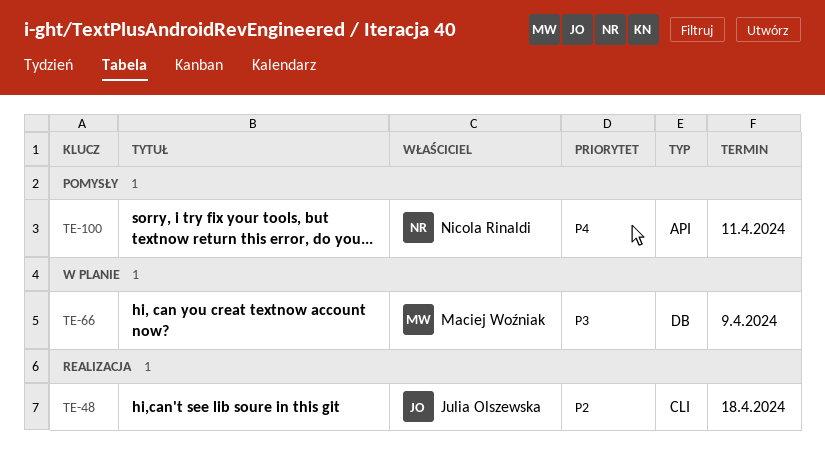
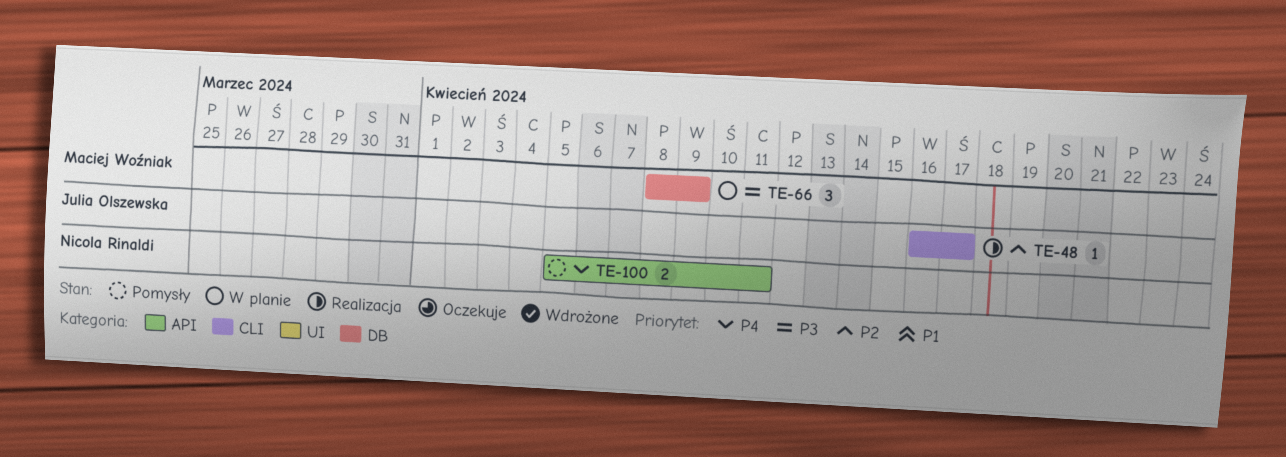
TE-48, due: Apr 18 -> Apr 17

